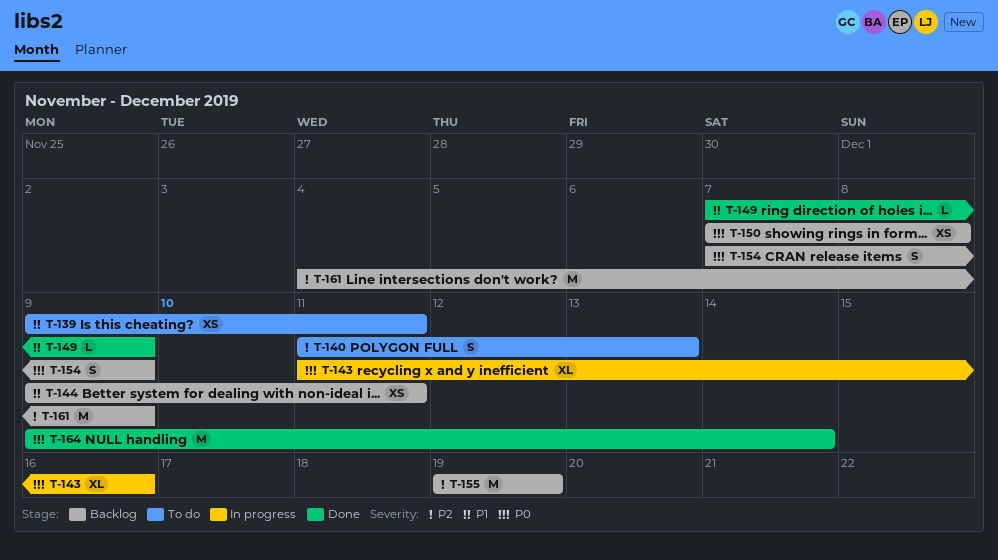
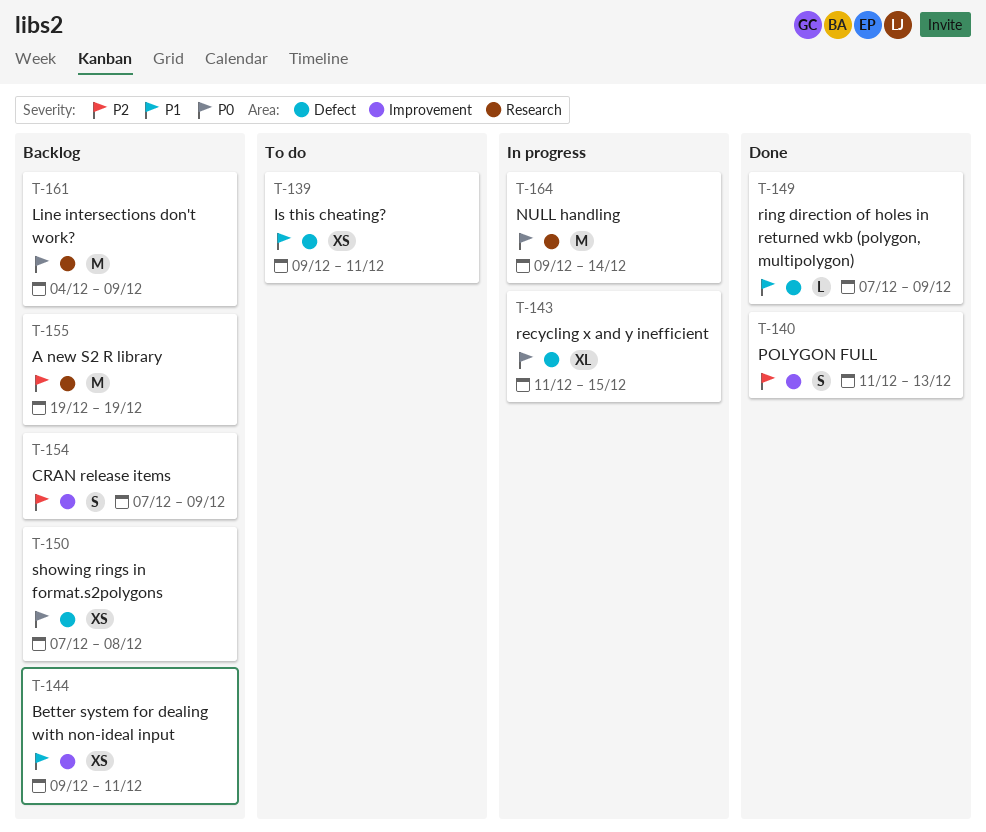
T-140, status: To do -> Done
T-143, due: Dec 16 -> Dec 15
T-154, priority: P0 -> P2
T-161, priority: P2 -> P0
T-164, status: Done -> In progress

